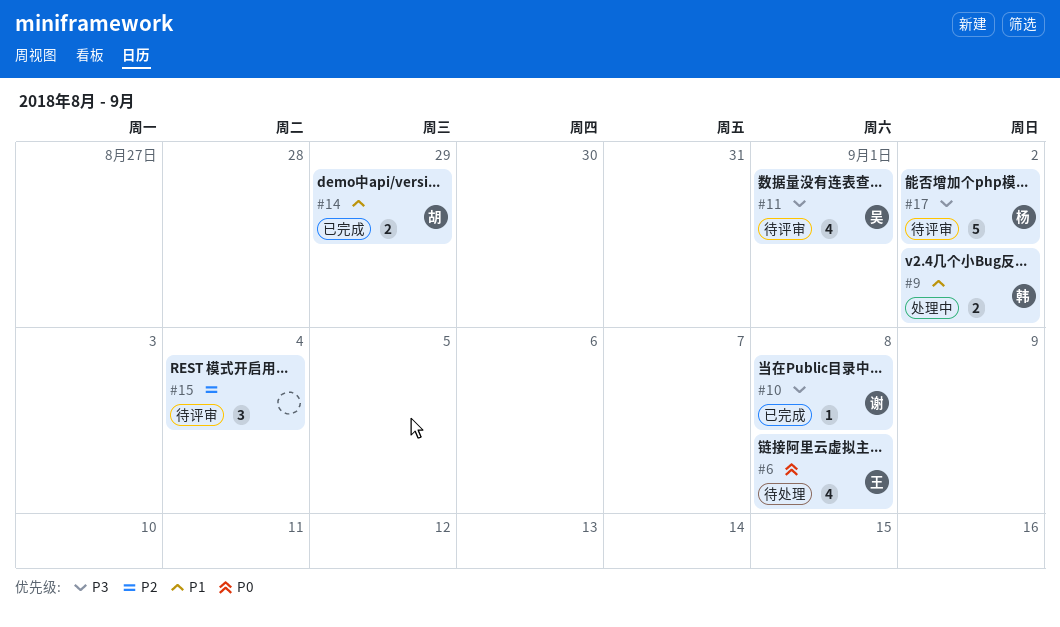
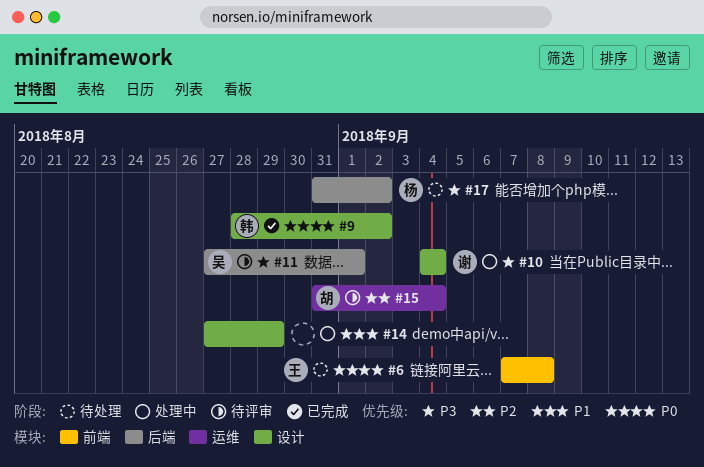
#9, status: 处理中 -> 已完成
#9, priority: P1 -> P0
#10, status: 已完成 -> 处理中
#10, due: Sep 8 -> Sep 4
#14, status: 已完成 -> 处理中
#14, owner: 胡 -> none
#15, owner: none -> 胡
#17, status: 待评审 -> 待处理

